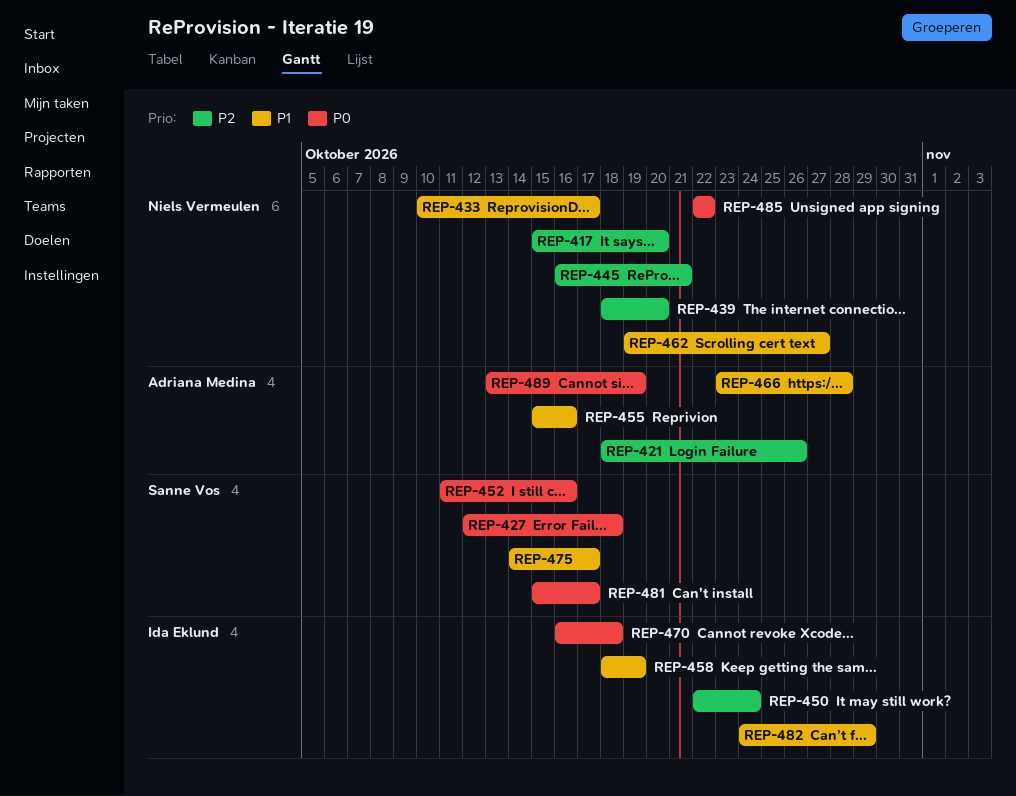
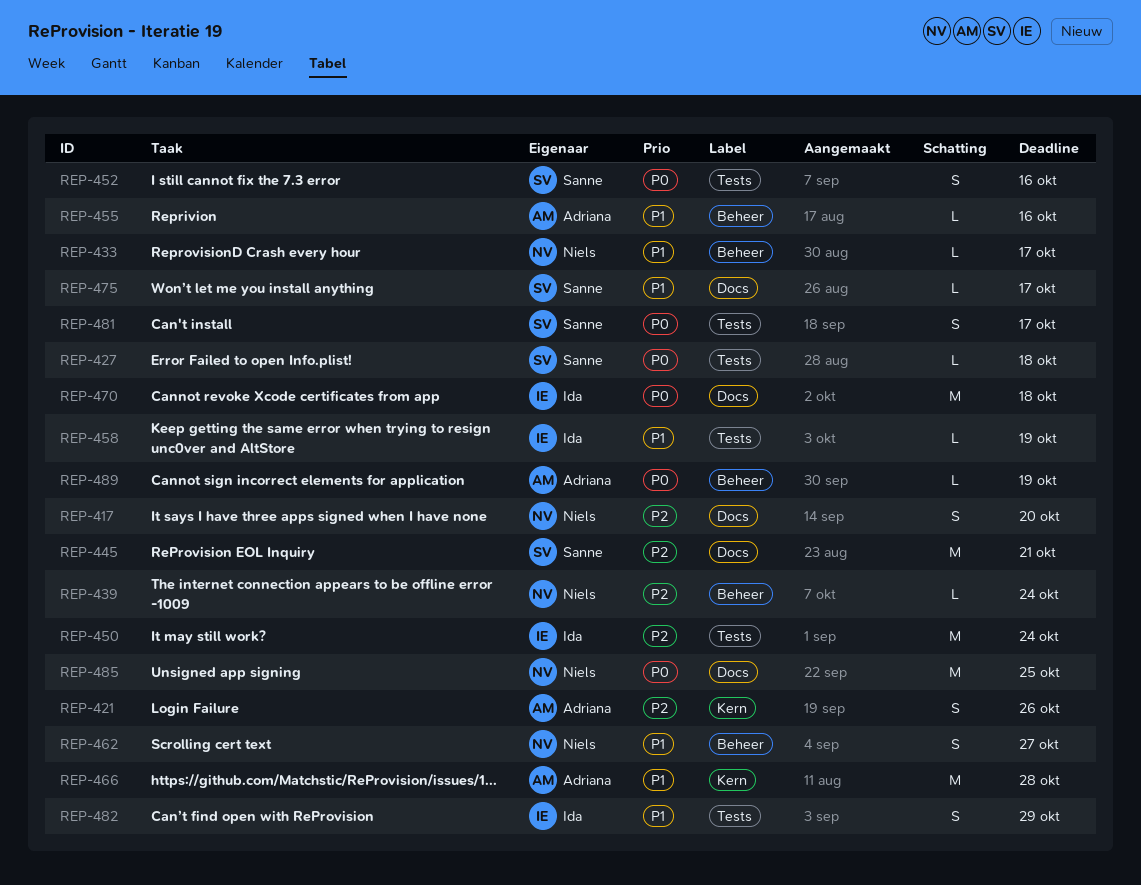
REP-439, due: Oct 20 -> Oct 24
REP-445, owner: Niels Vermeulen -> Sanne Vos
REP-485, due: Oct 22 -> Oct 25

